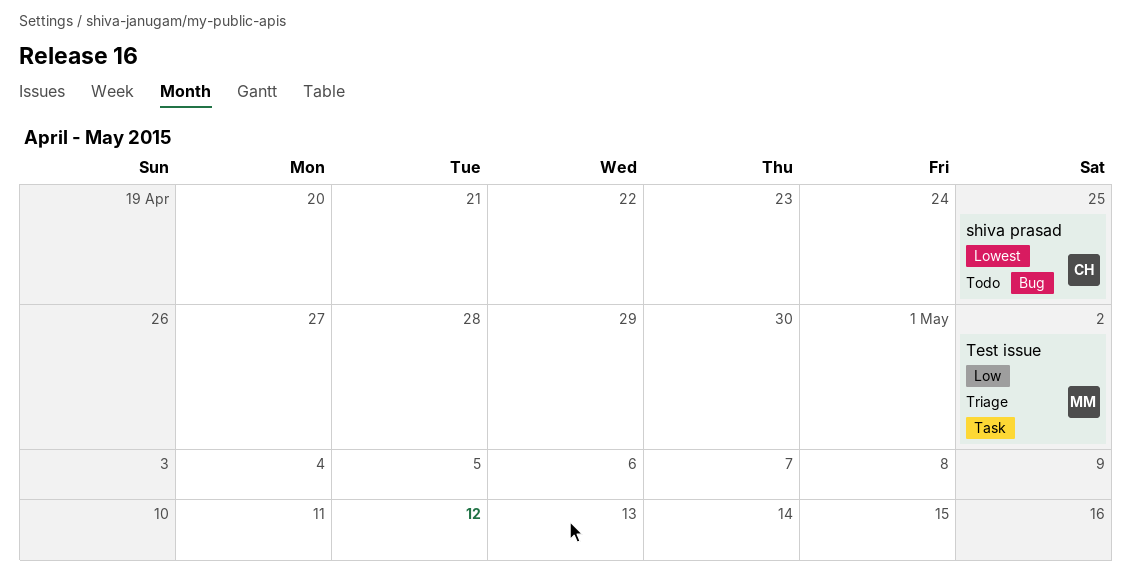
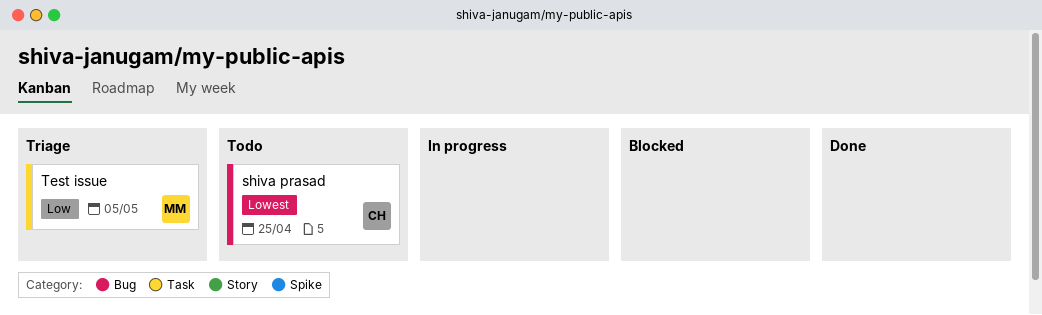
Test issue, due: May 2 -> May 5

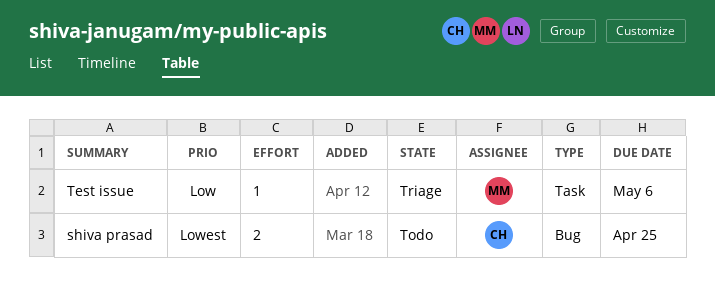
Test issue, due: May 5 -> May 6

